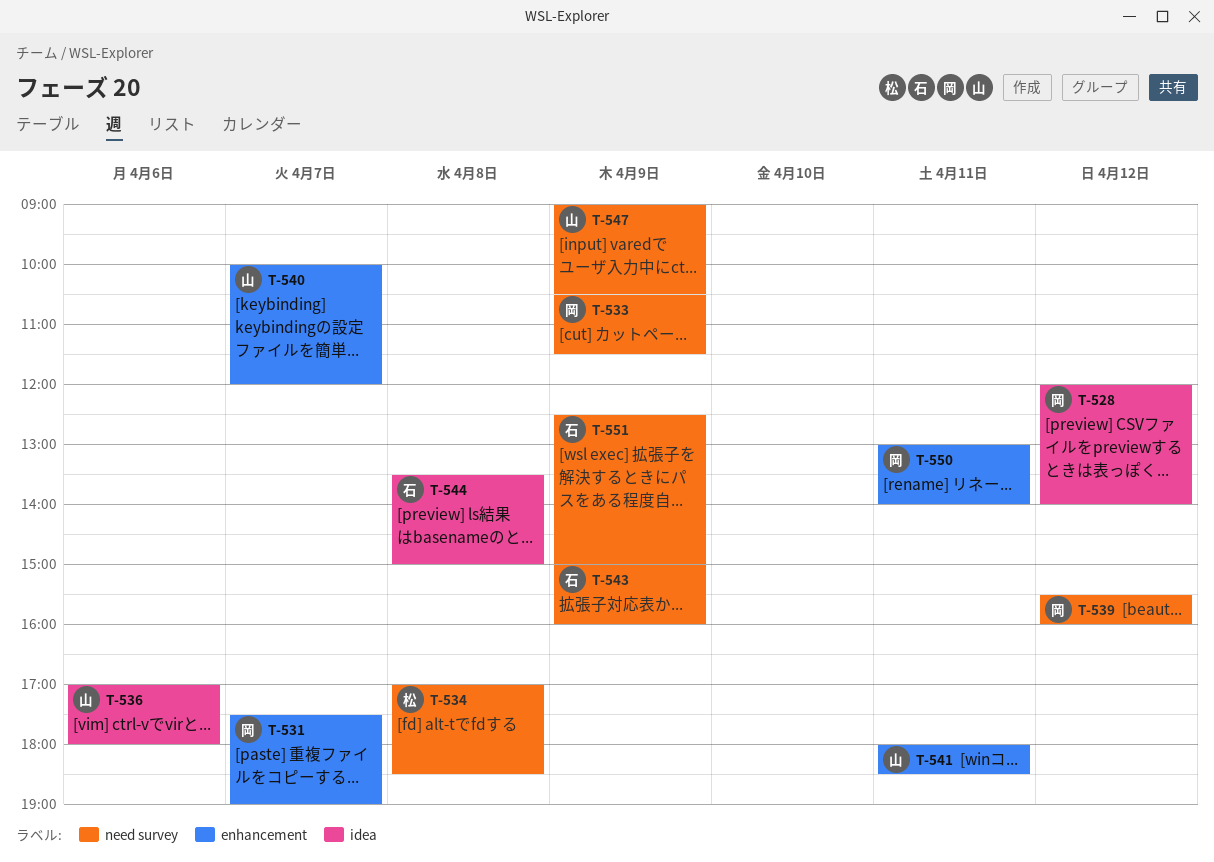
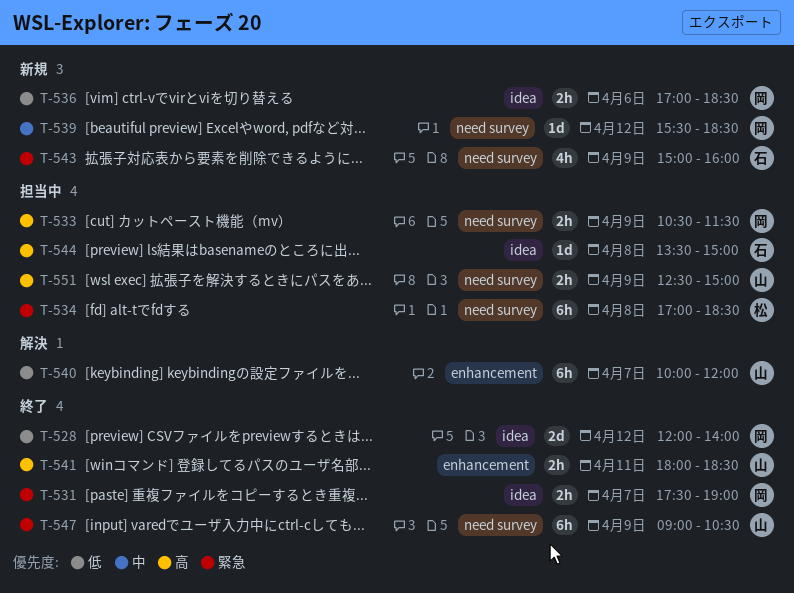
T-531, label: enhancement -> idea
T-536, owner: 山 -> 岡
T-536, ends: 18:00 -> 18:30
T-539, ends: 16:00 -> 18:30
T-550: present -> none
T-551, owner: 石 -> 山

